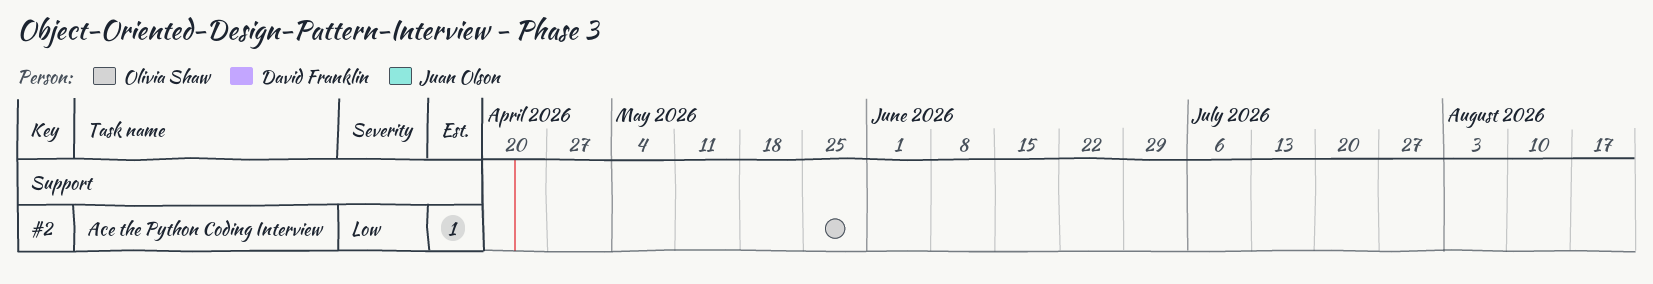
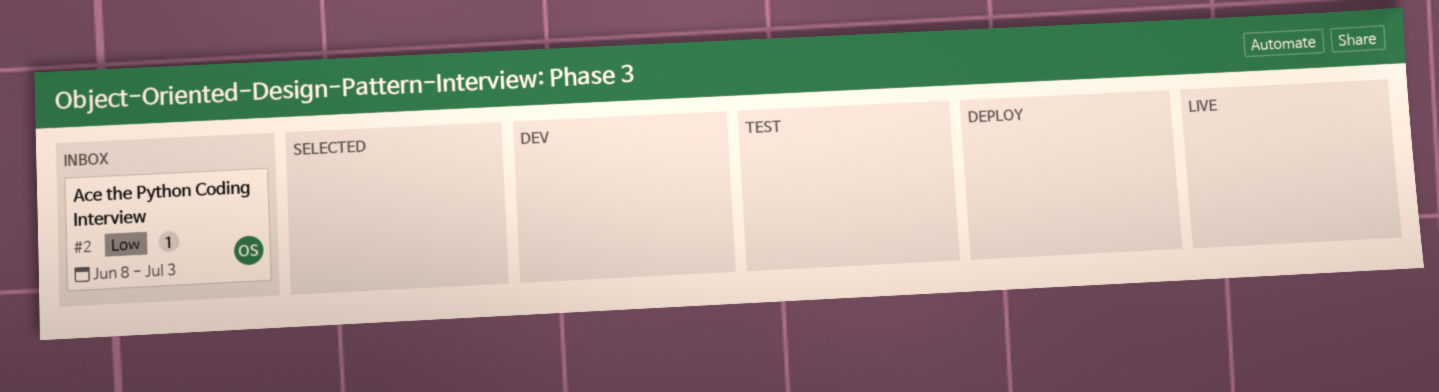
#2, start: May 25 -> Jun 8
#2, due: May 29 -> Jul 3

